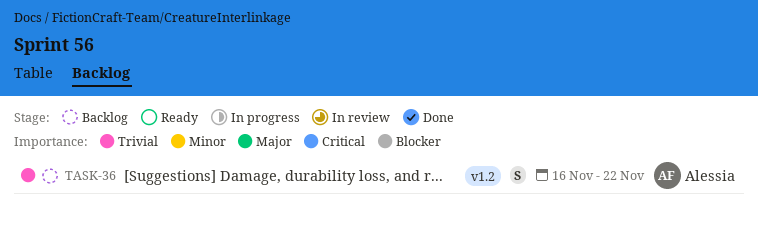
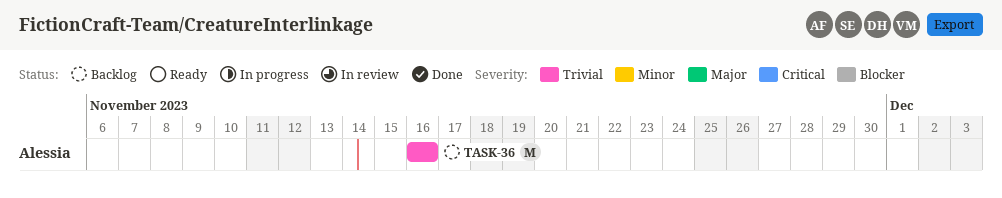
TASK-36, estimate: S -> M
TASK-36, due: Nov 22 -> Nov 16

